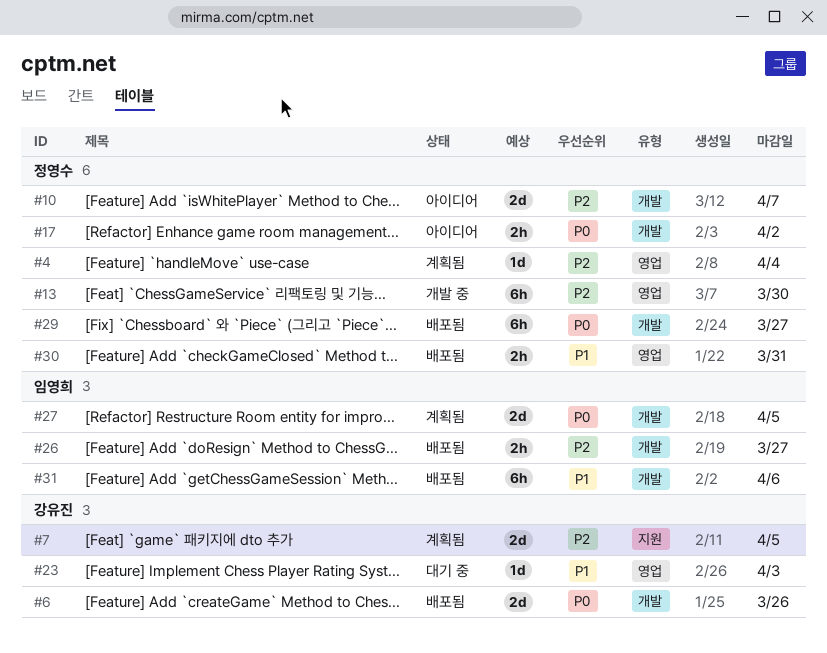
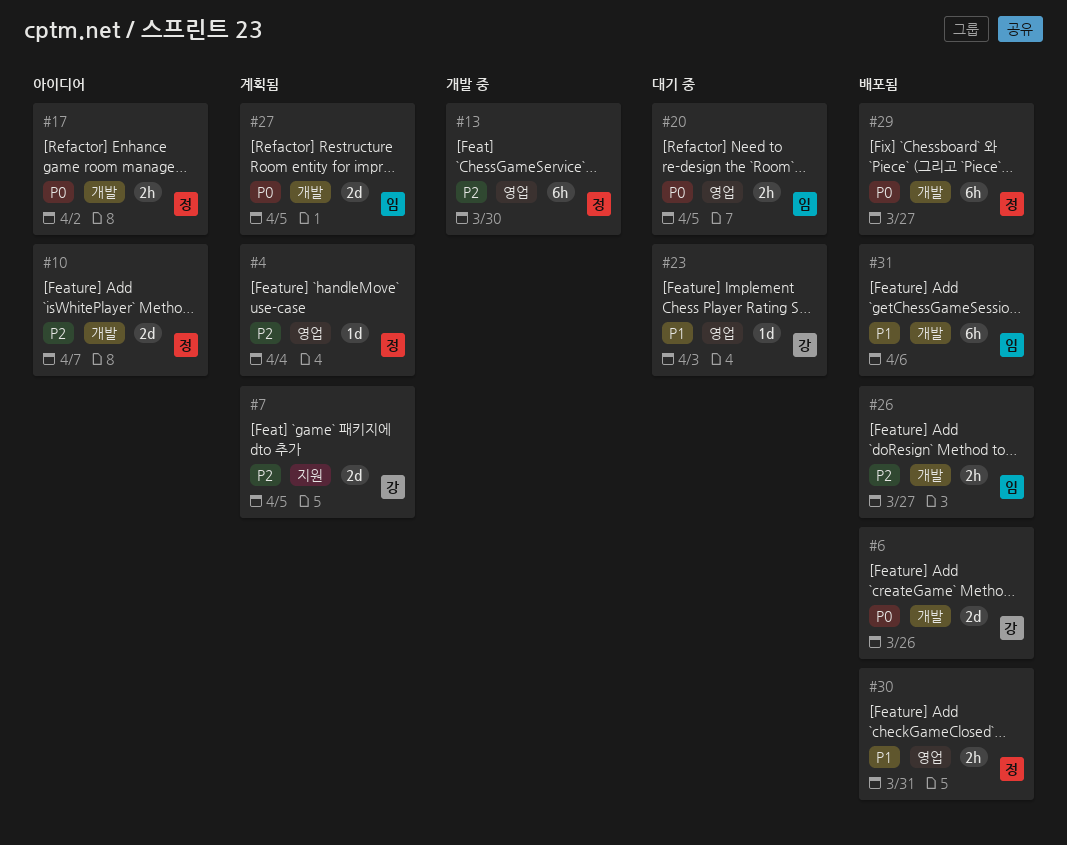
#20: none -> present

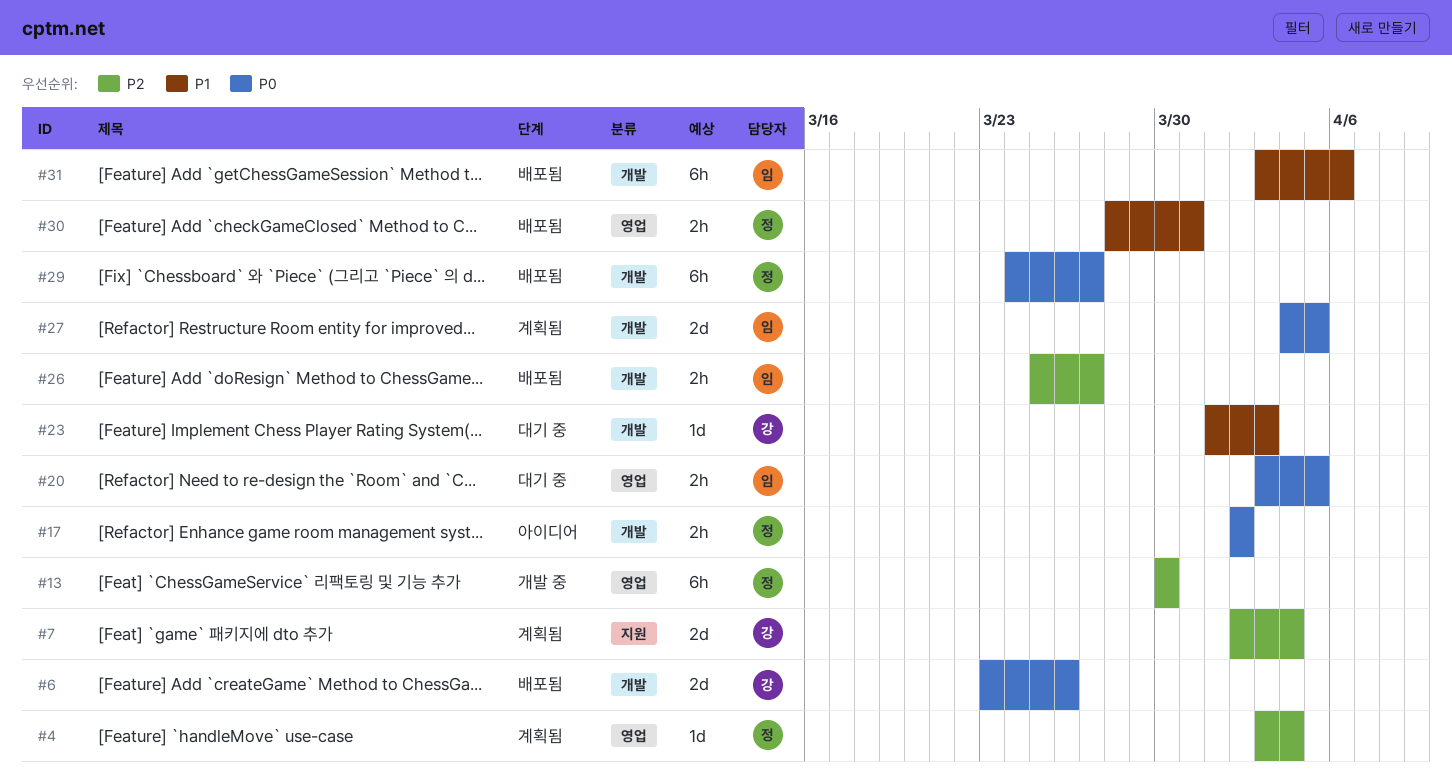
#7, due: Apr 5 -> Apr 4
#10: present -> none
#23, label: 영업 -> 개발

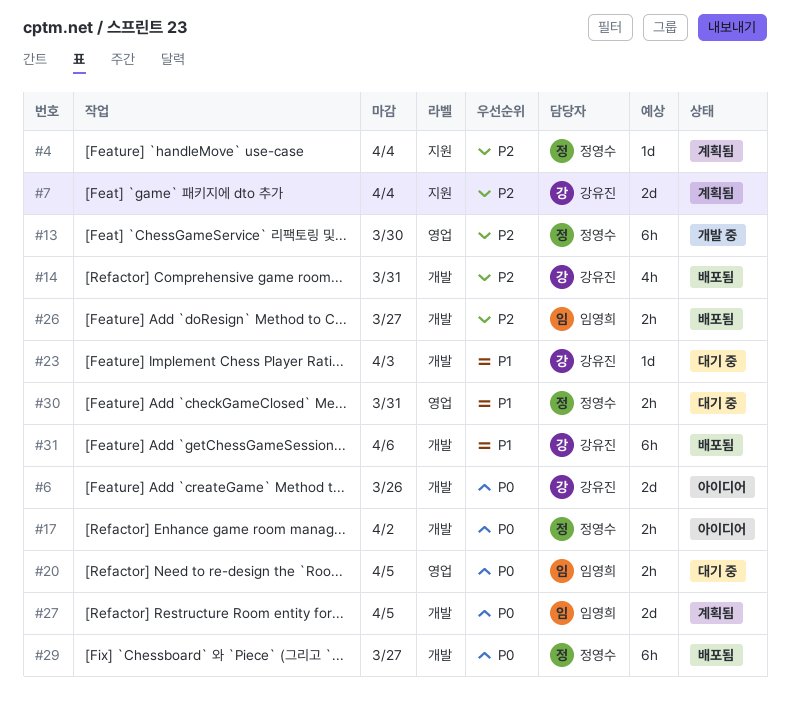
#4, label: 영업 -> 지원
#6, status: 배포됨 -> 아이디어
#14: none -> present
#30, status: 배포됨 -> 대기 중
#31, owner: 임영희 -> 강유진

